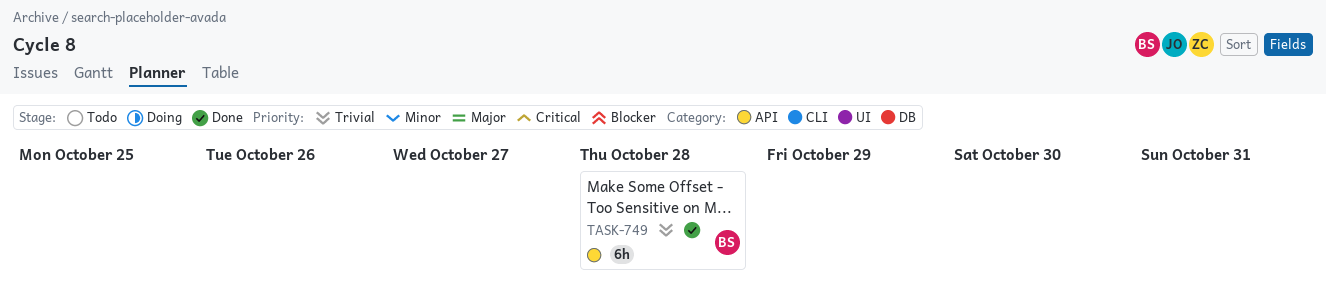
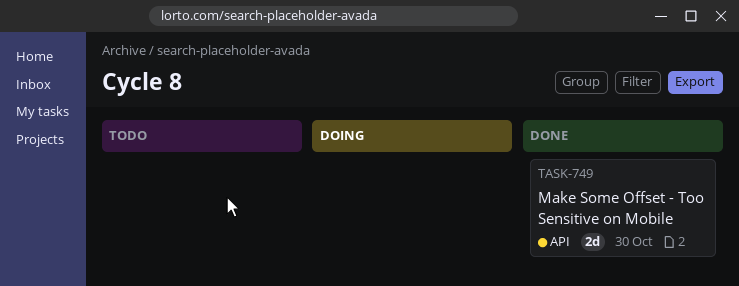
TASK-749, estimate: 6h -> 2d
TASK-749, due: Oct 28 -> Oct 30

